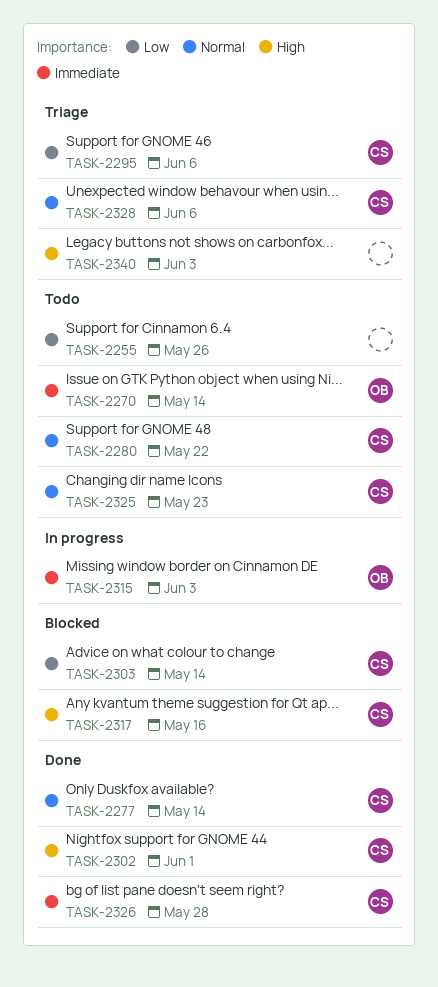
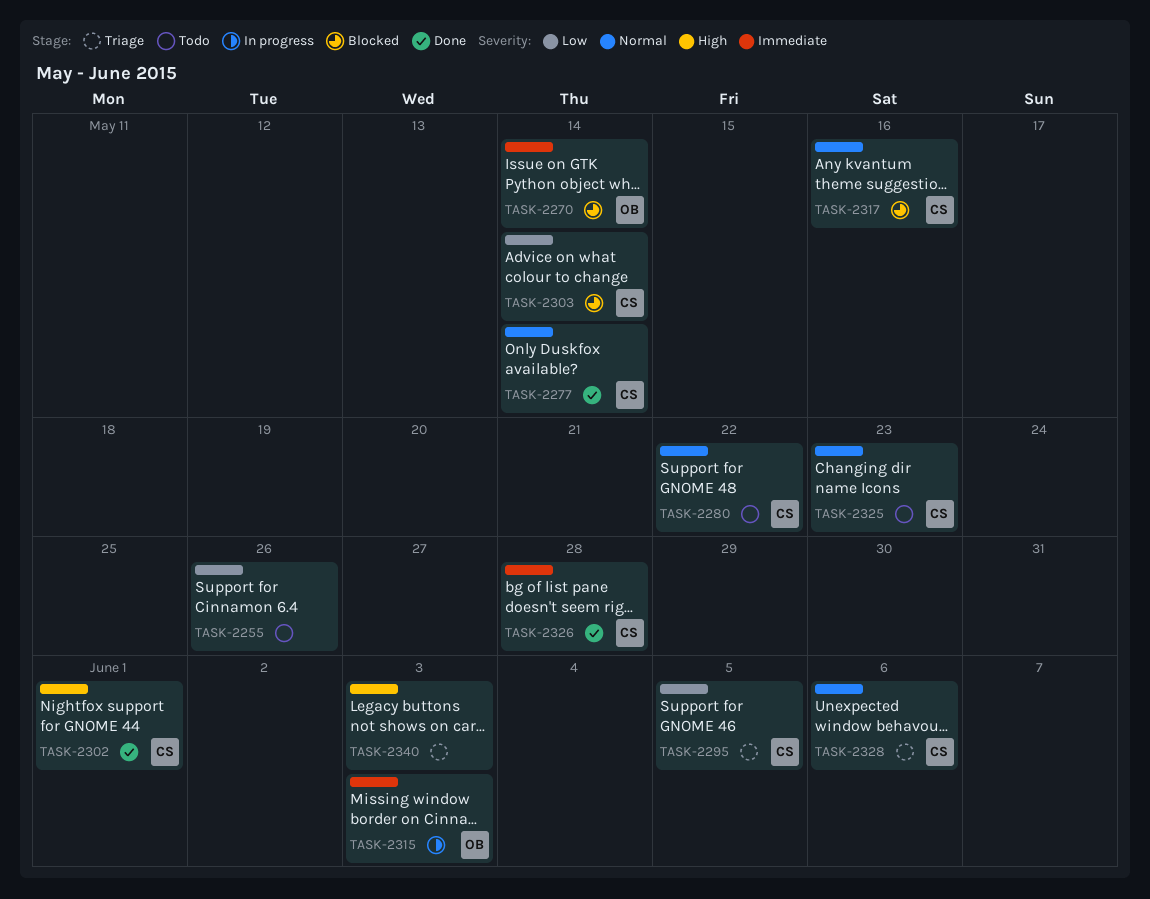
TASK-2270, status: Todo -> Blocked
TASK-2295, due: Jun 6 -> Jun 5
TASK-2317, priority: High -> Normal

